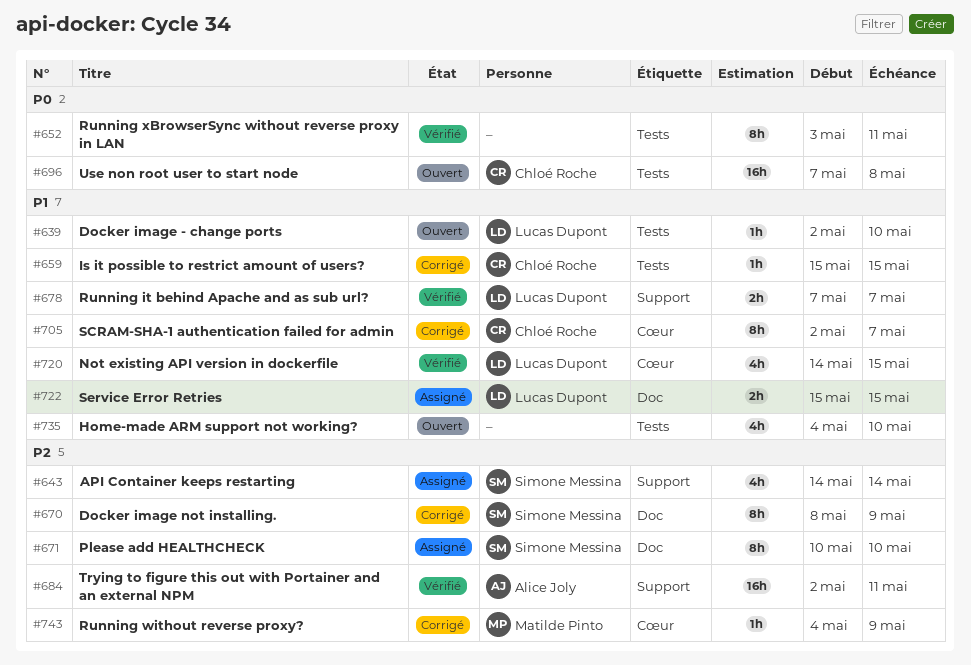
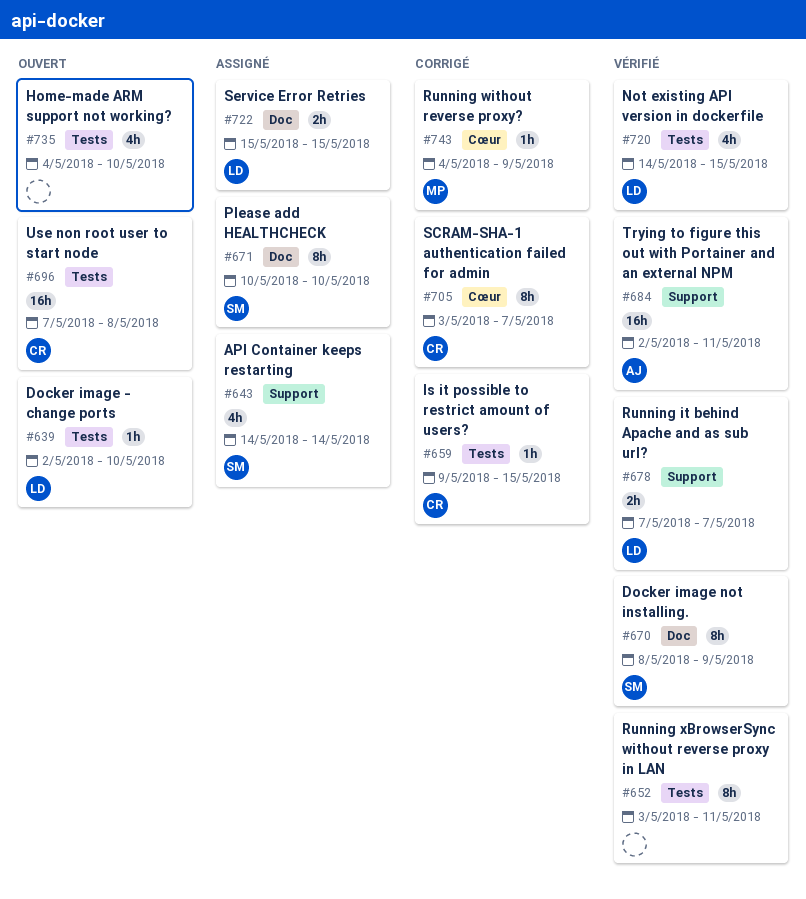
#659, start: May 15 -> May 9
#670, status: Corrigé -> Vérifié
#705, start: May 2 -> May 3
#720, label: Cœur -> Tests

